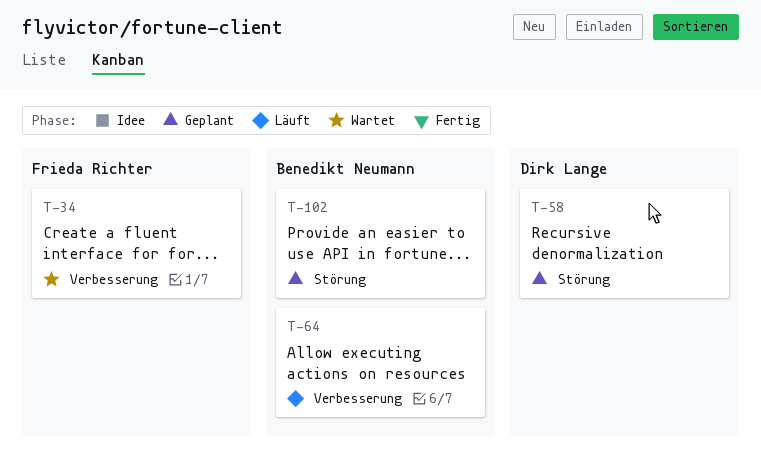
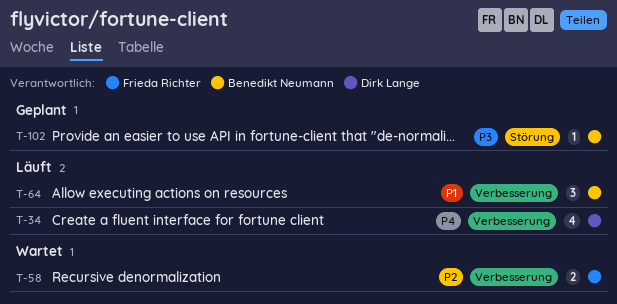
T-34, status: Wartet -> Läuft
T-34, owner: Frieda Richter -> Dirk Lange
T-58, status: Geplant -> Wartet
T-58, owner: Dirk Lange -> Frieda Richter
T-58, label: Störung -> Verbesserung

